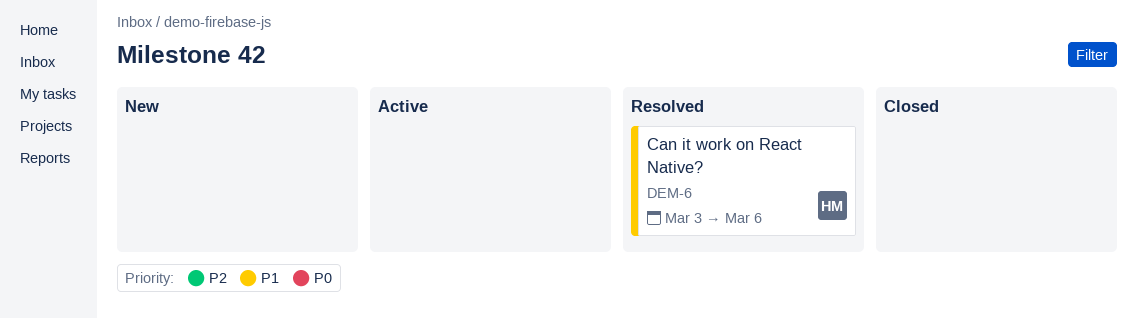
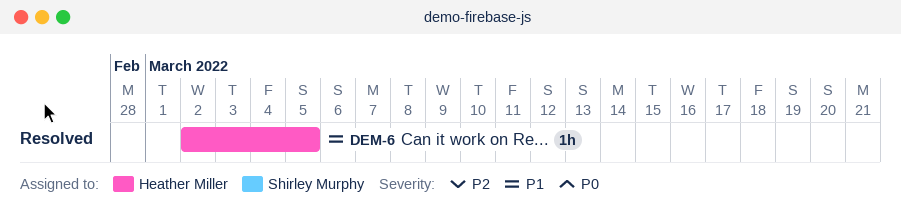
DEM-6, start: Mar 3 -> Mar 2
DEM-6, due: Mar 6 -> Mar 5

